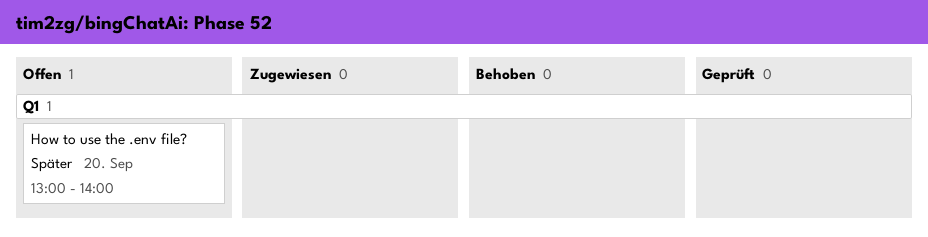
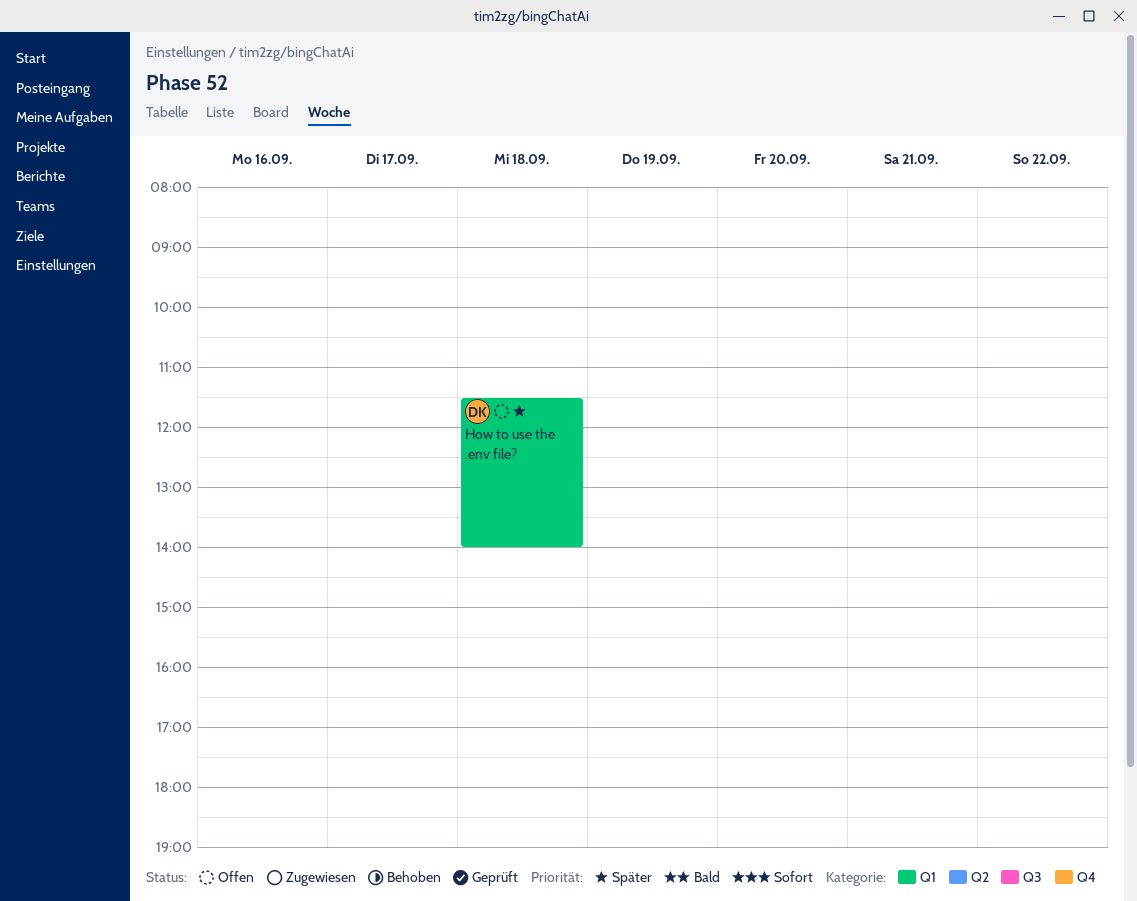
How to use the .env file?, day: Sep 20 -> Sep 18
How to use the .env file?, begins: 13:00 -> 11:30

